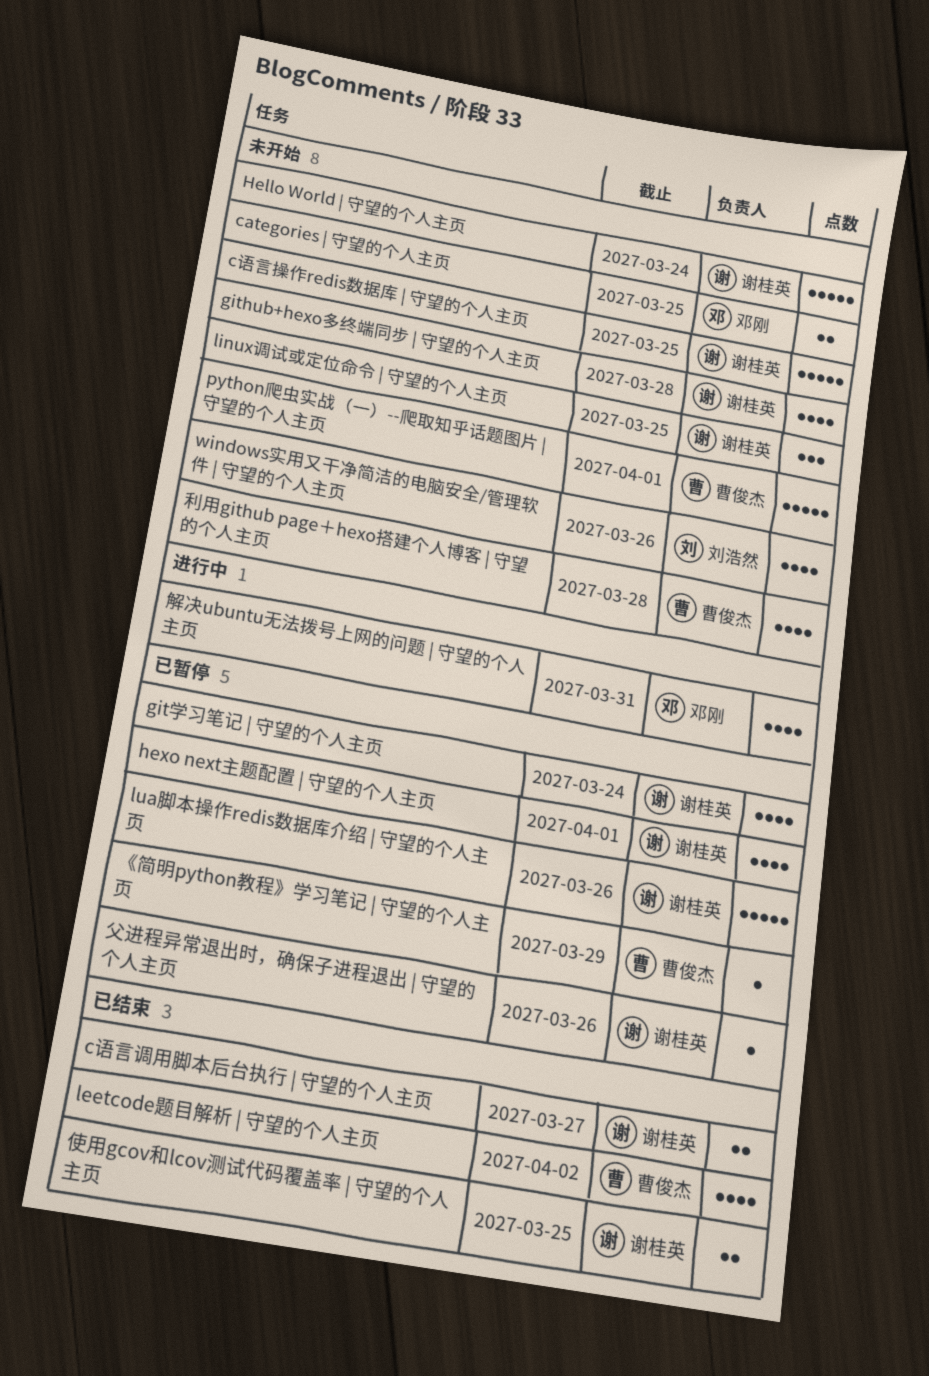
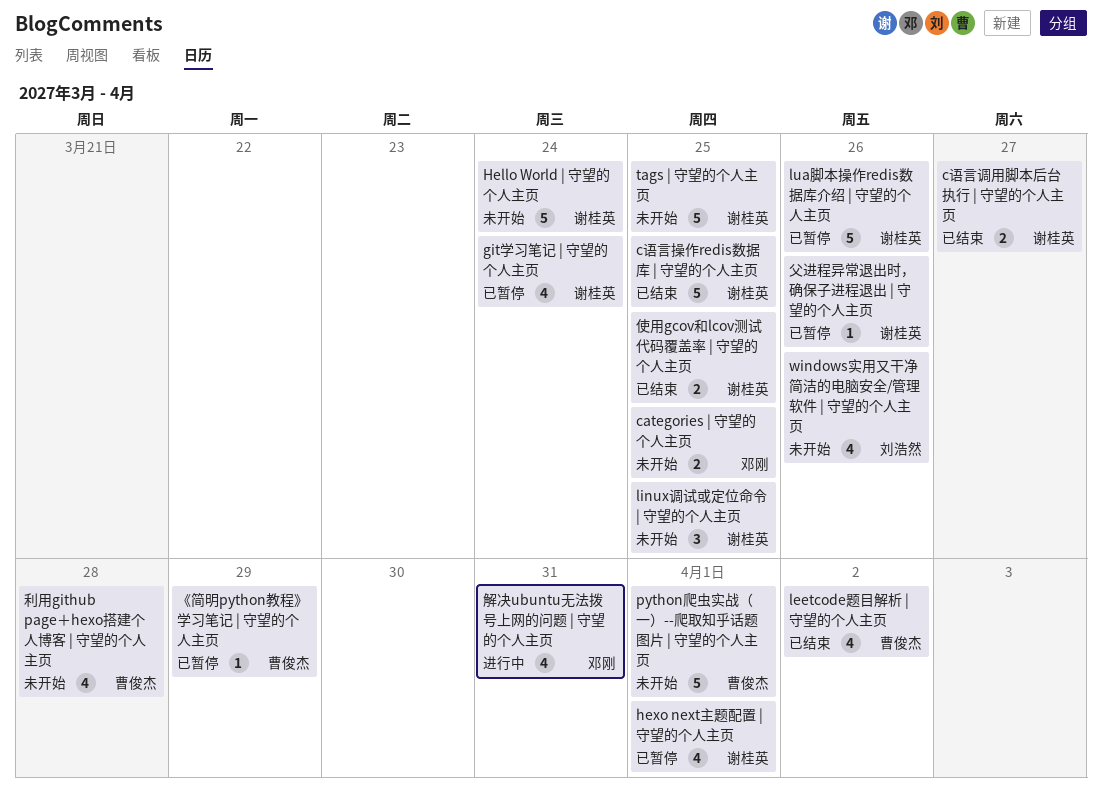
c语言操作redis数据库 | 守望的个人主页, status: 未开始 -> 已结束
github+hexo多终端同步 | 守望的个人主页: present -> none
tags | 守望的个人主页: none -> present

